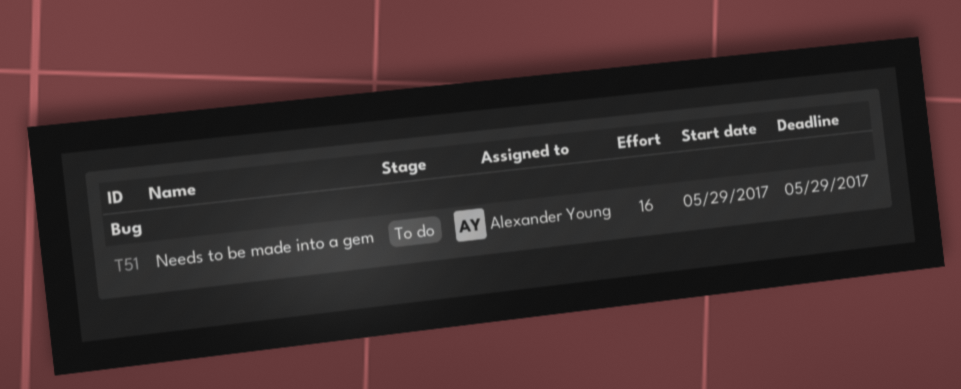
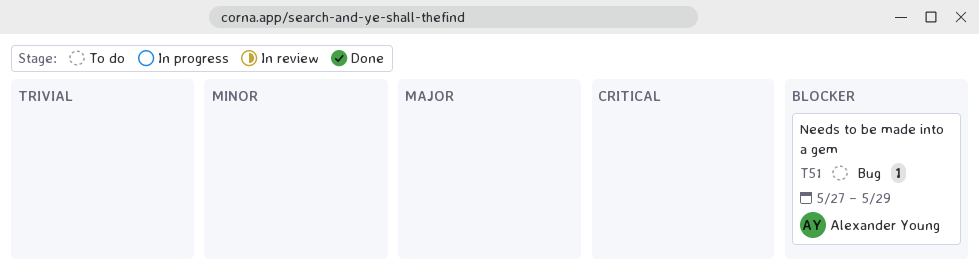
T51, estimate: 16 -> 1
T51, start: May 29 -> May 27

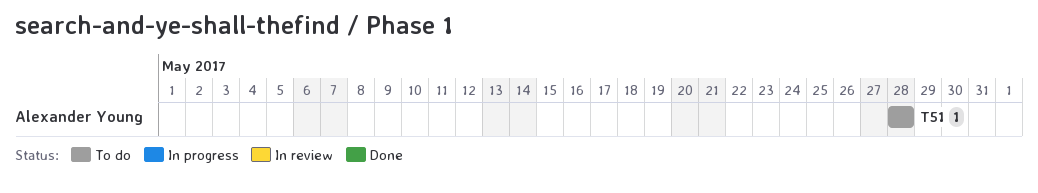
T51, start: May 27 -> May 28
T51, due: May 29 -> May 28

